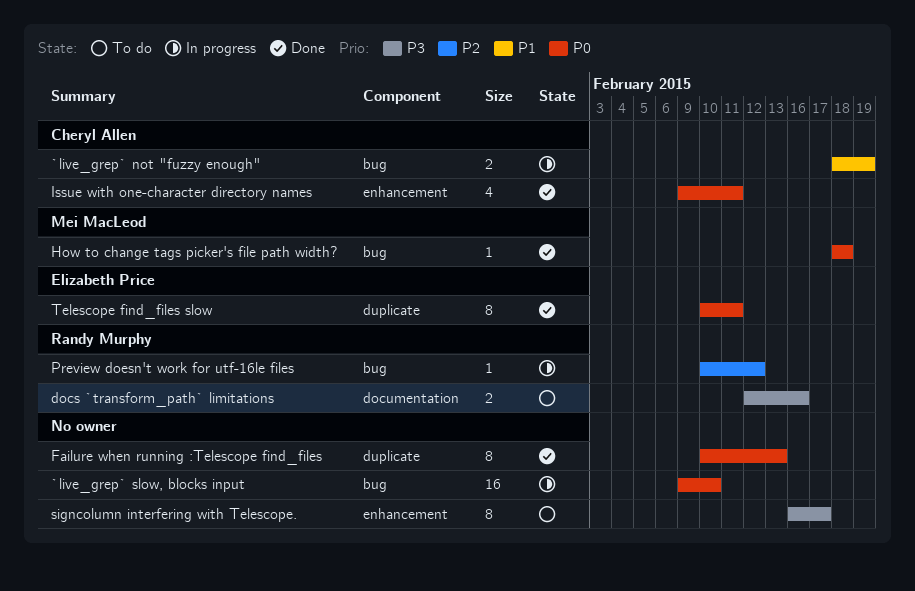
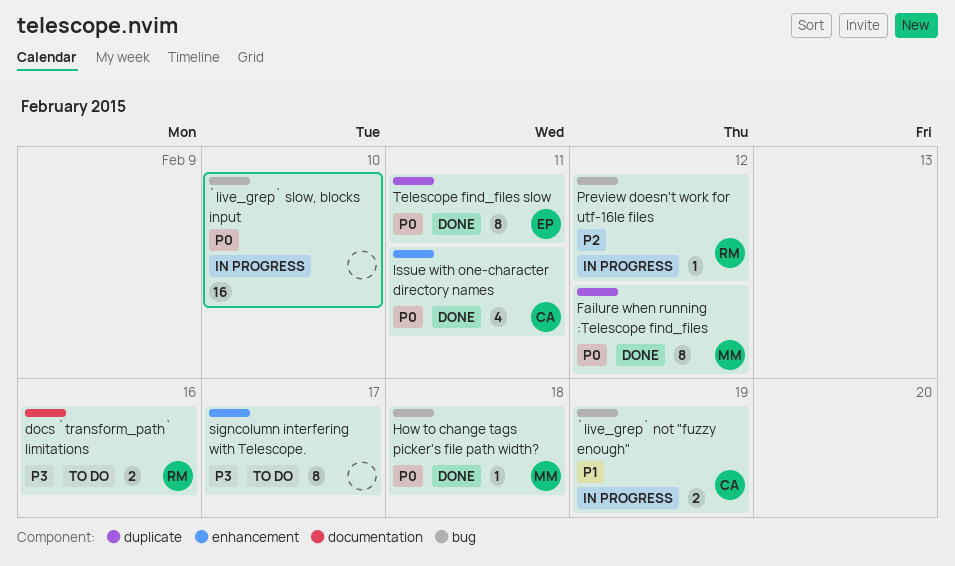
Failure when running :Telescope find_files, owner: none -> Mei MacLeod
Failure when running :Telescope find_files, due: Feb 13 -> Feb 12

